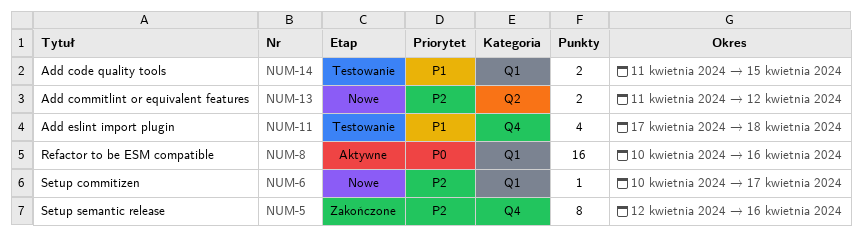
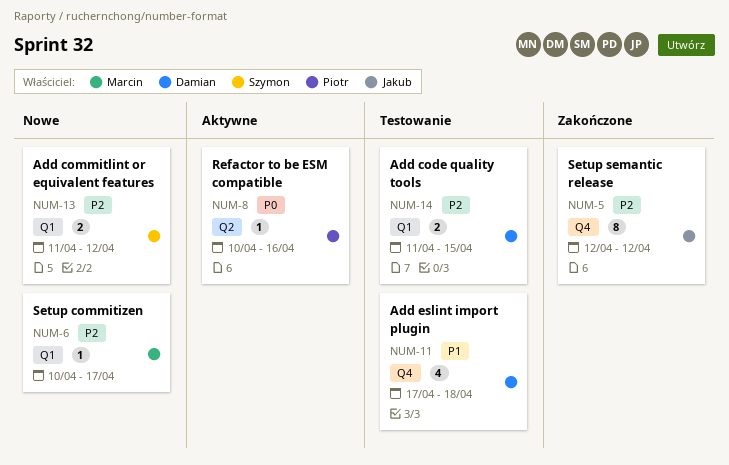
NUM-5, due: Apr 16 -> Apr 12
NUM-8, label: Q1 -> Q2
NUM-8, estimate: 16 -> 1
NUM-13, label: Q2 -> Q1
NUM-14, priority: P1 -> P2

